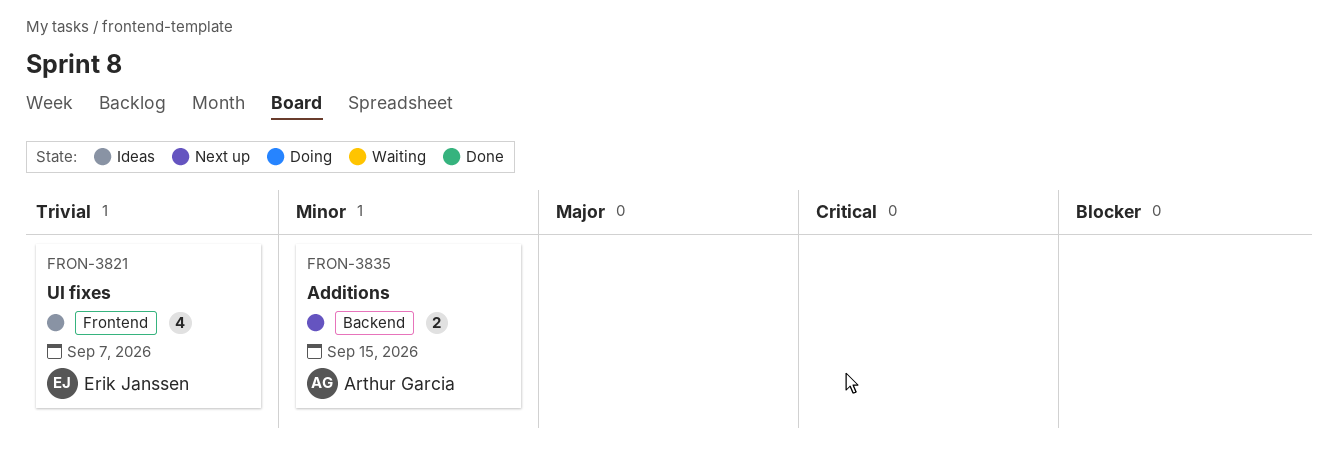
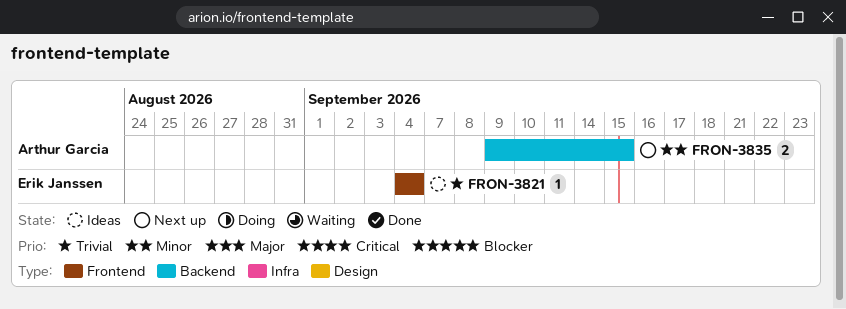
FRON-3821, estimate: 4 -> 1
FRON-3821, due: Sep 7 -> Sep 4

